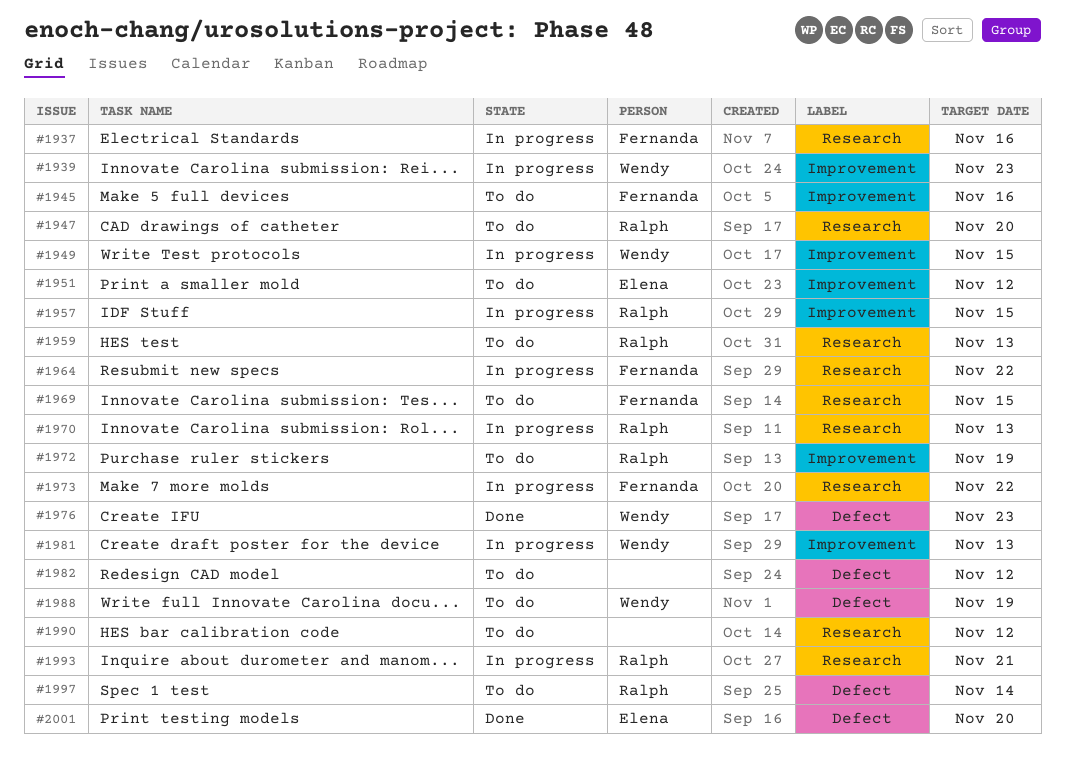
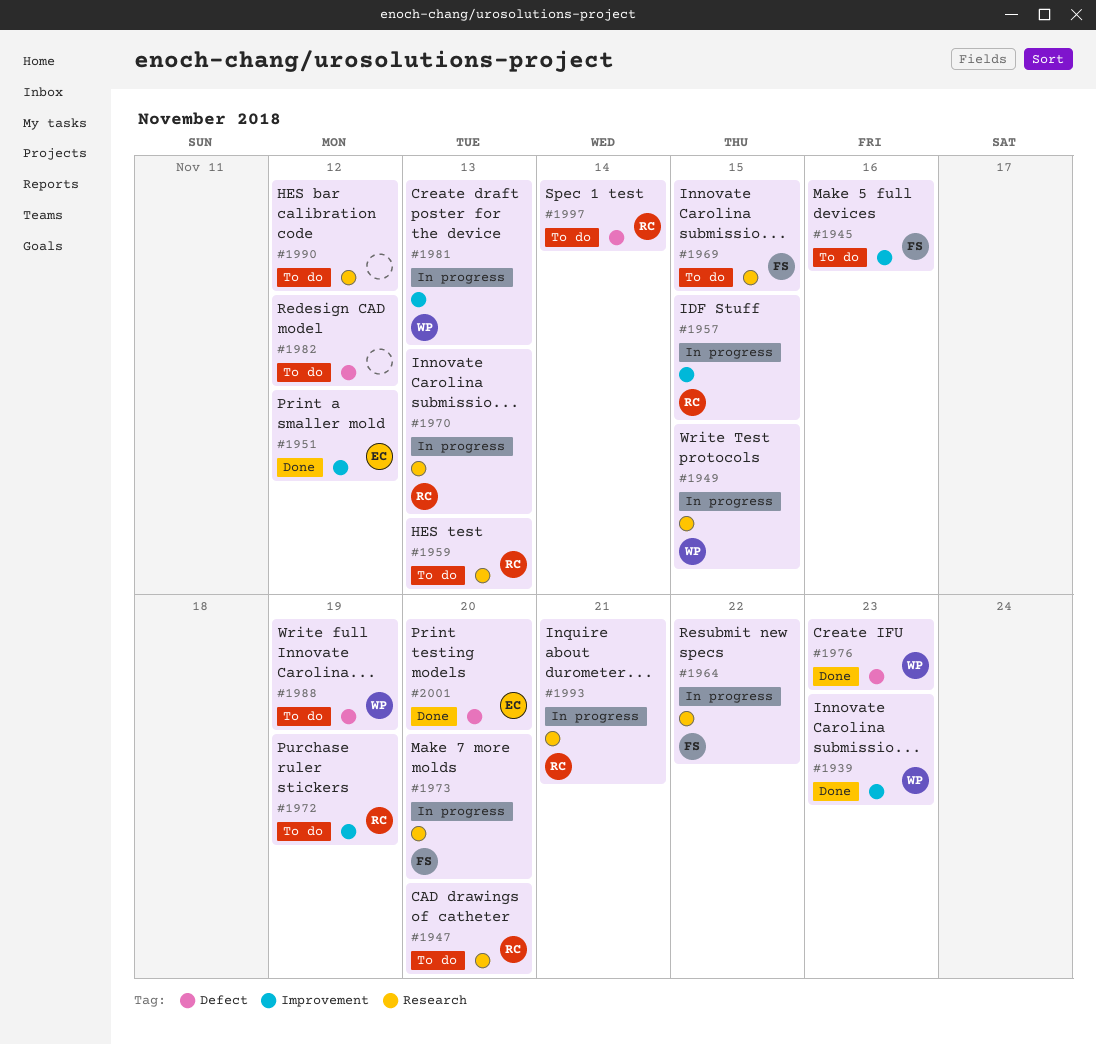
#1937: present -> none
#1939, status: In progress -> Done
#1949, label: Improvement -> Research
#1951, status: To do -> Done
#1973, due: Nov 22 -> Nov 20

